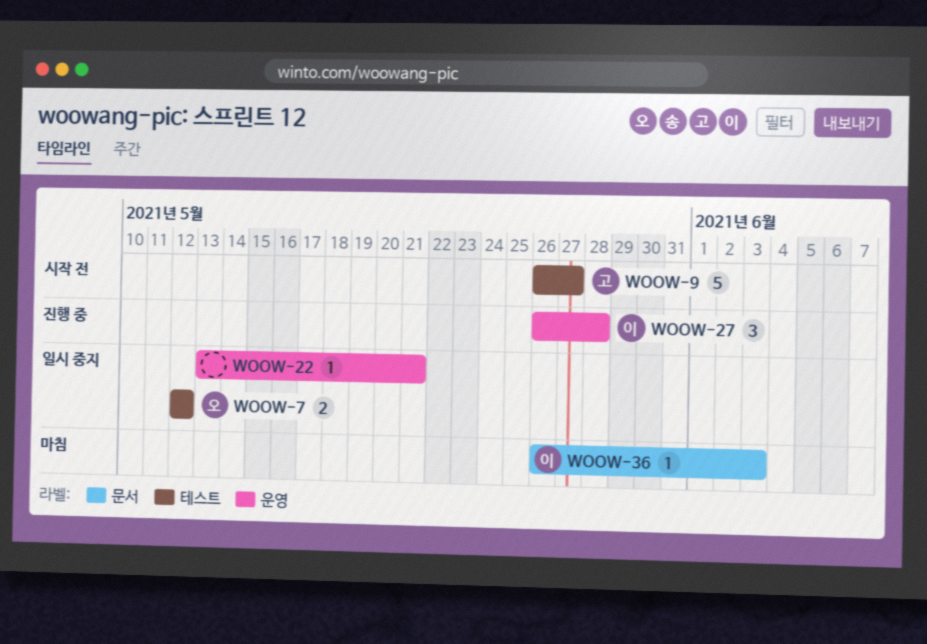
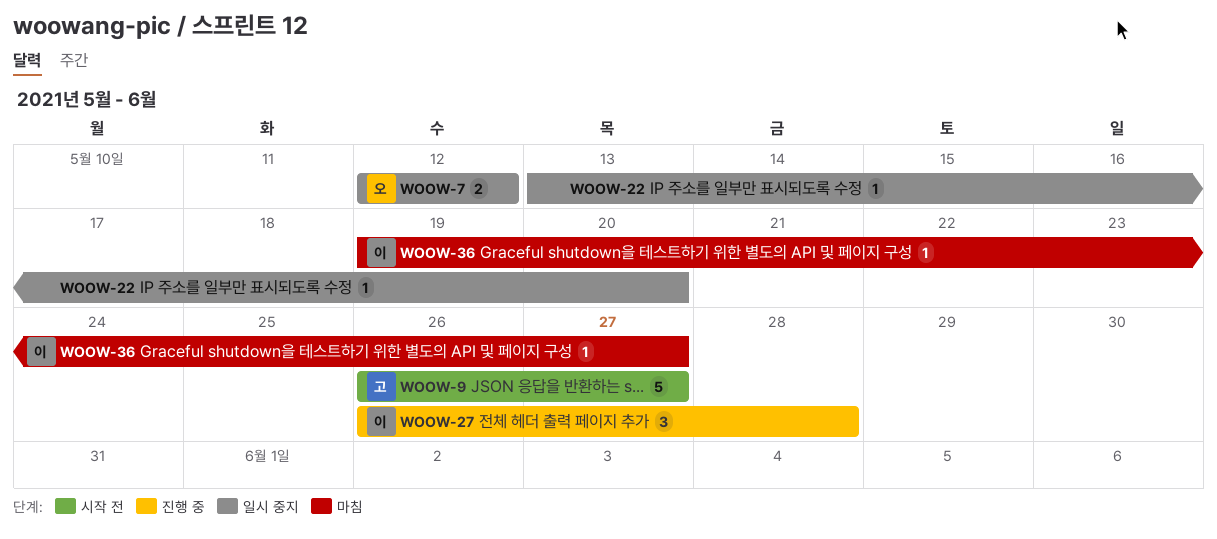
WOOW-22, due: May 21 -> May 20
WOOW-36, start: May 26 -> May 19
WOOW-36, due: Jun 3 -> May 27

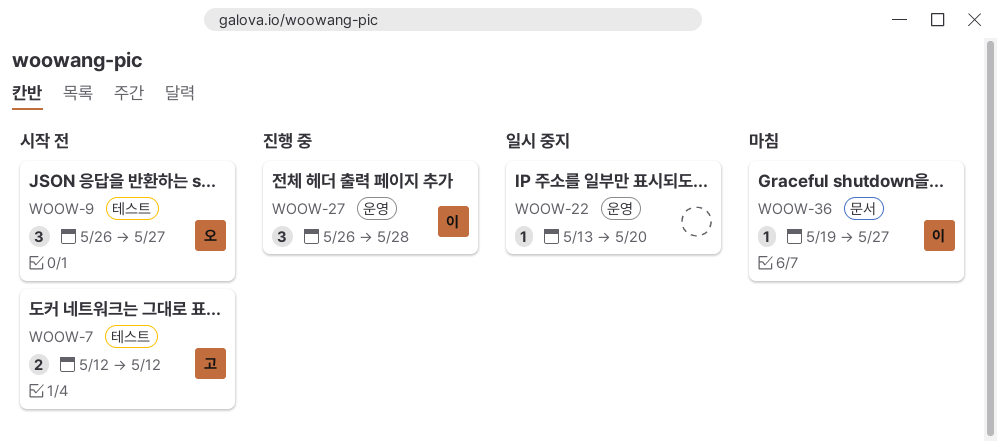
WOOW-7, status: 일시 중지 -> 시작 전
WOOW-7, owner: 오 -> 고
WOOW-9, owner: 고 -> 오
WOOW-9, estimate: 5 -> 3

